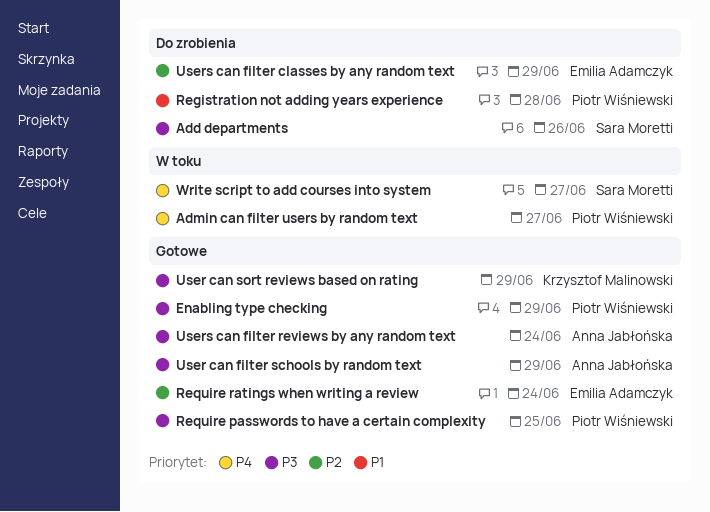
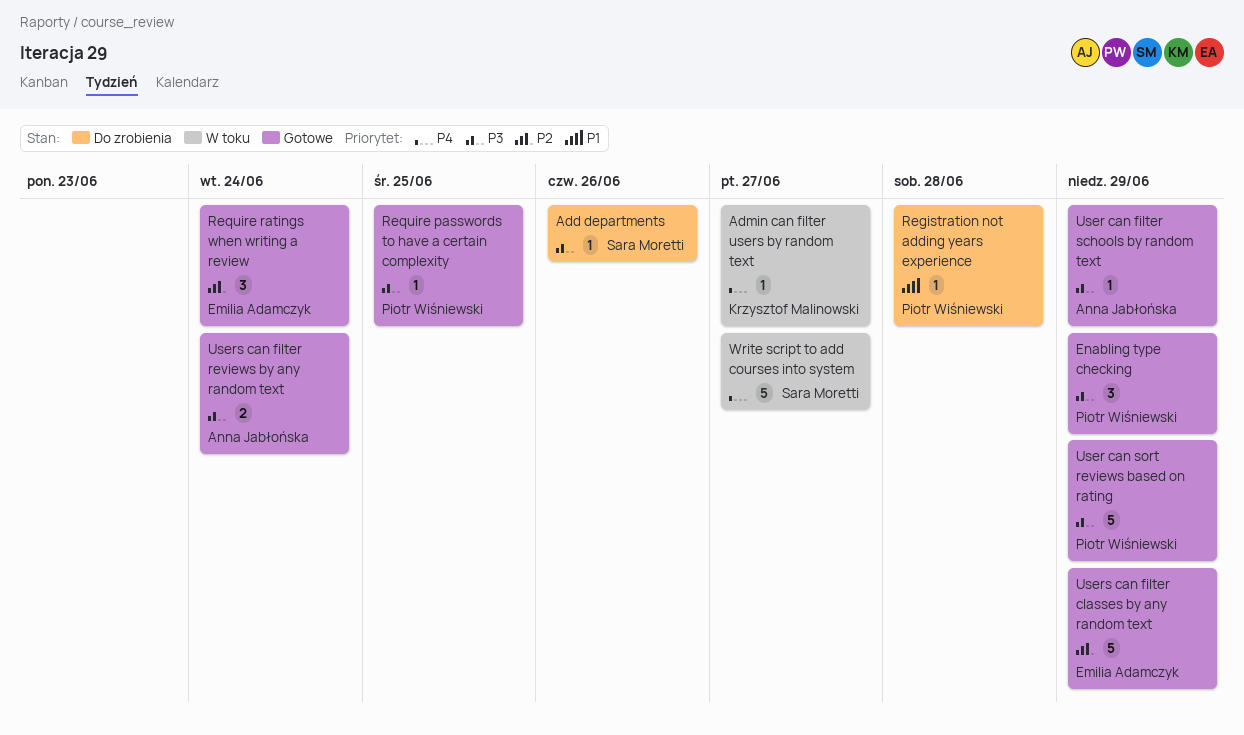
Admin can filter users by random text, owner: Piotr Wiśniewski -> Krzysztof Malinowski
User can sort reviews based on rating, owner: Krzysztof Malinowski -> Piotr Wiśniewski
Users can filter classes by any random text, status: Do zrobienia -> Gotowe

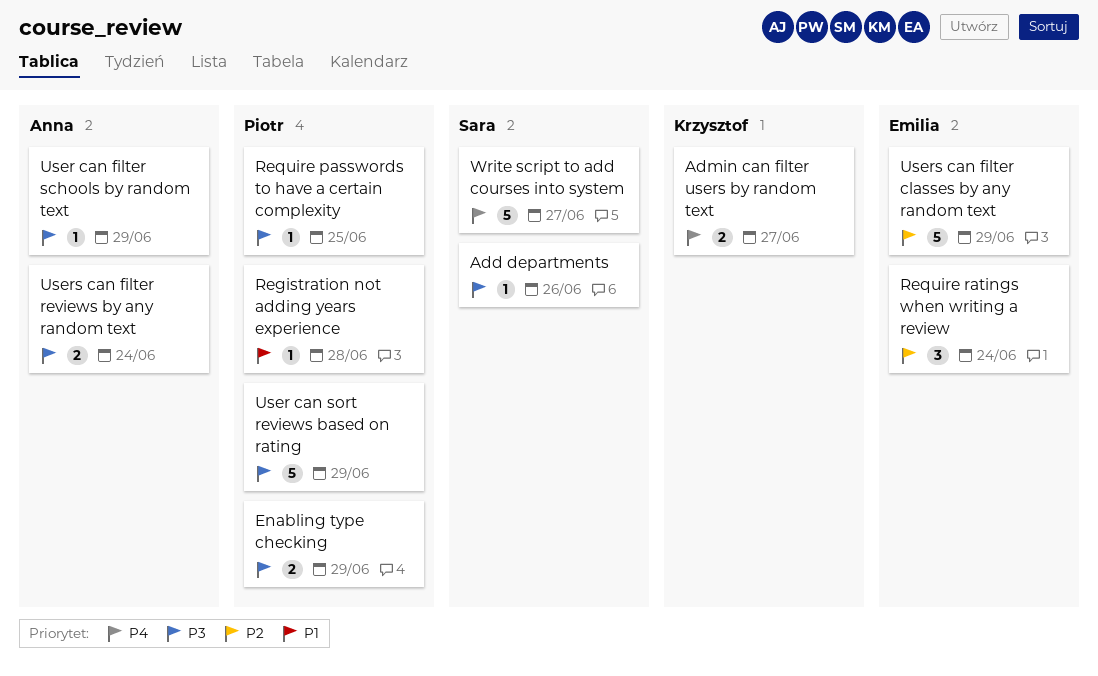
Admin can filter users by random text, estimate: 1 -> 2
Enabling type checking, estimate: 3 -> 2

